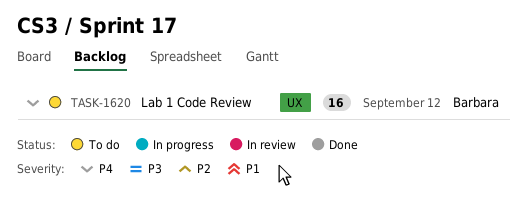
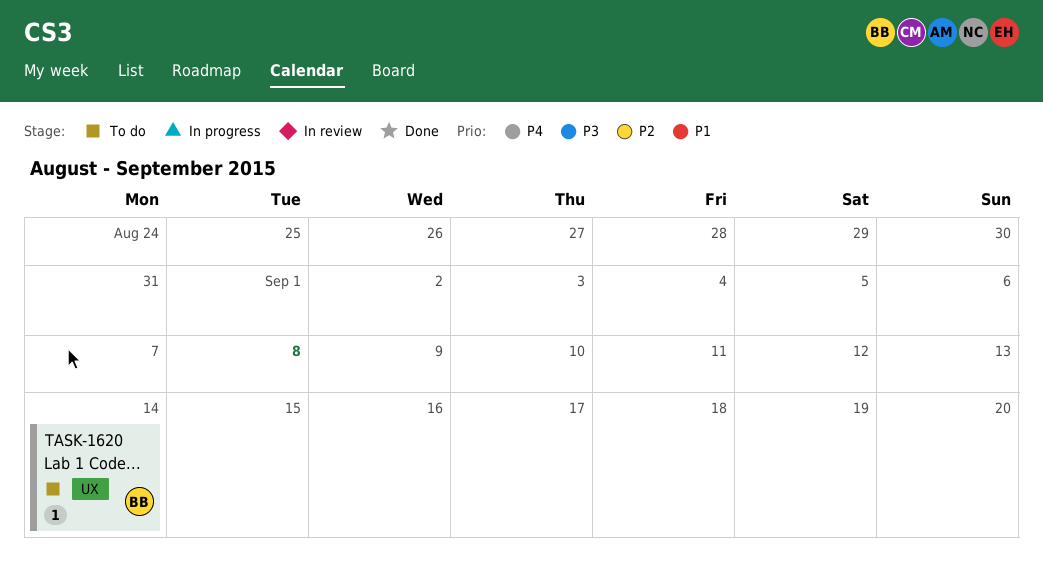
TASK-1620, estimate: 16 -> 1
TASK-1620, due: Sep 12 -> Sep 14

